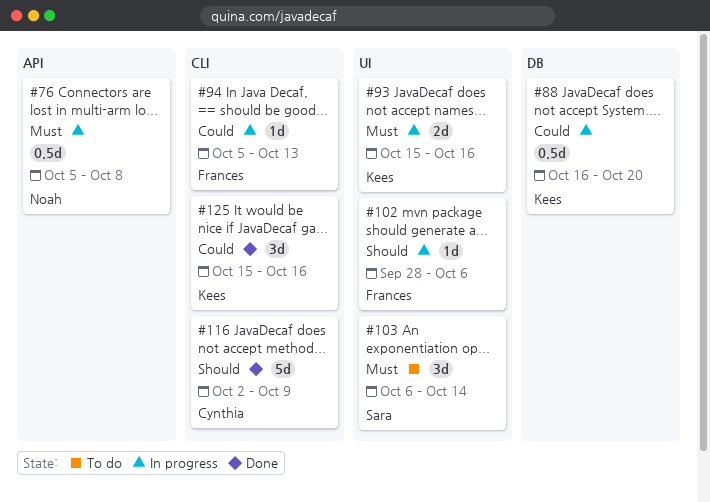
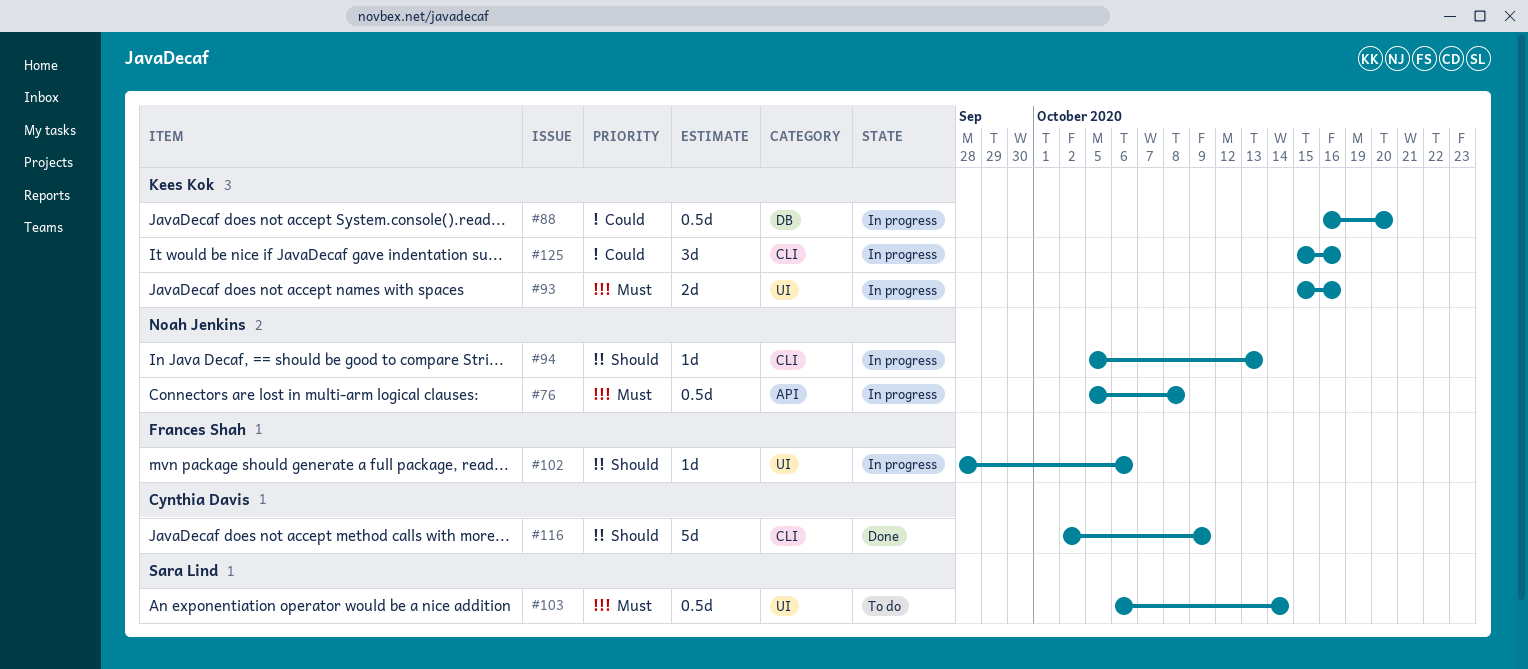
#94, owner: Frances Shah -> Noah Jenkins
#94, priority: Could -> Should
#103, estimate: 3d -> 0.5d
#125, status: Done -> In progress

